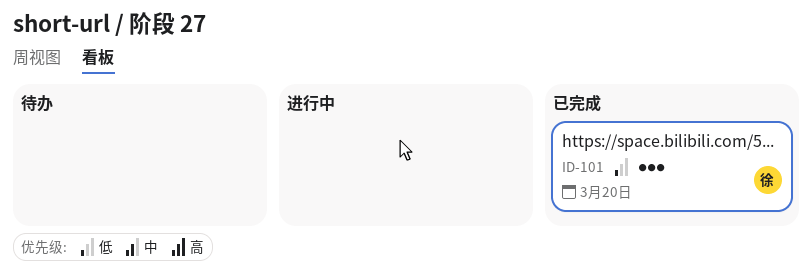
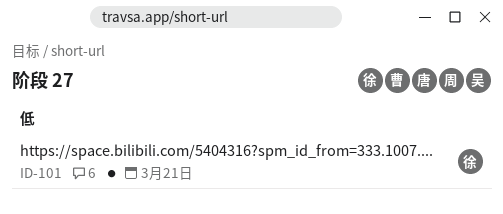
ID-101, estimate: 3 -> 1
ID-101, due: Mar 20 -> Mar 21

